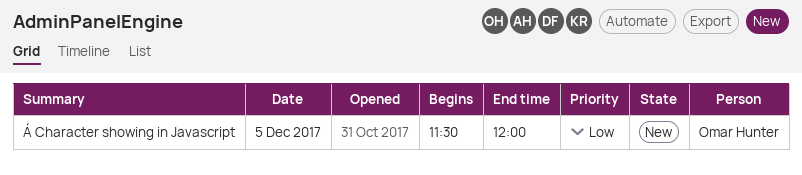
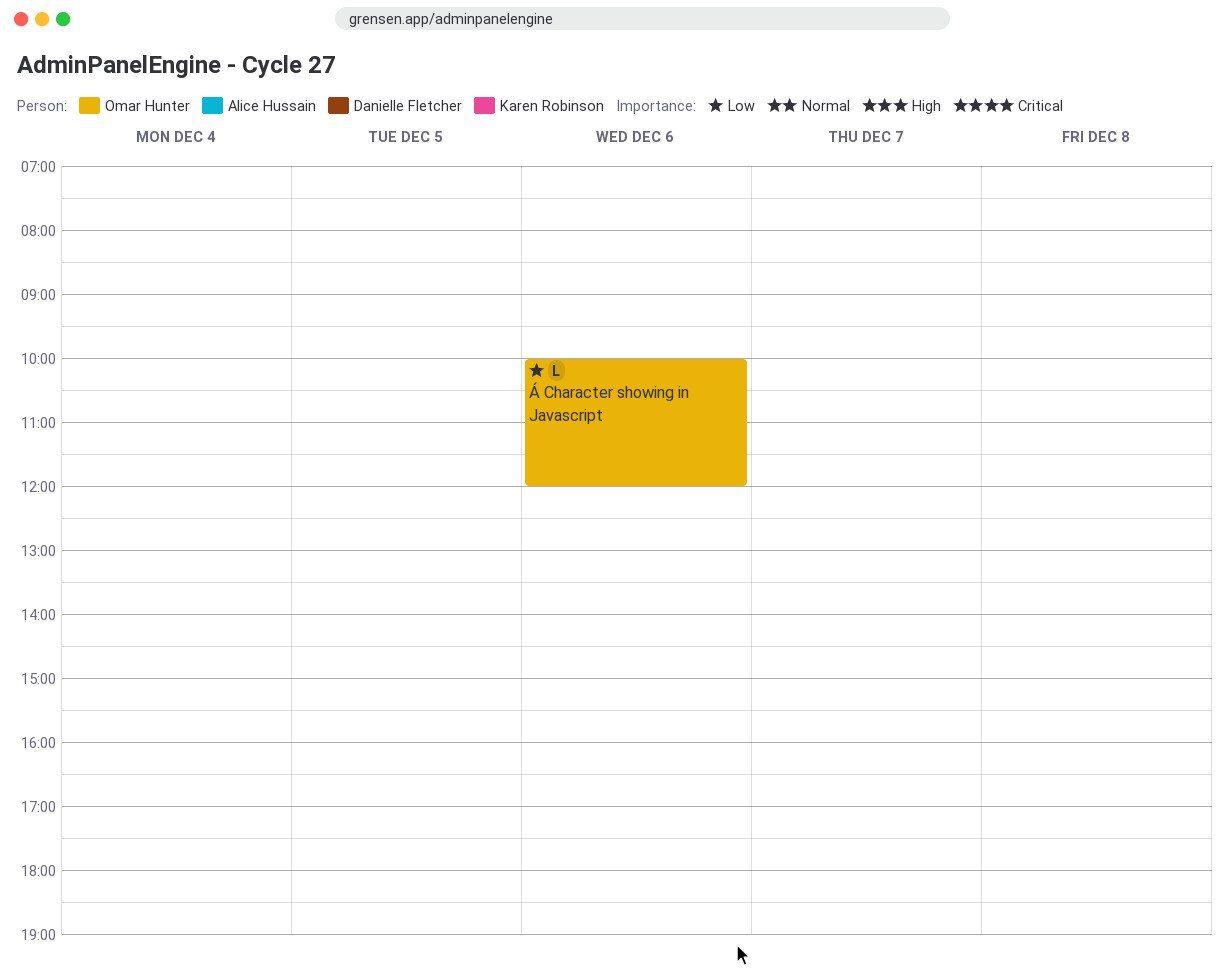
Á Character showing in Javascript, day: Dec 5 -> Dec 6
Á Character showing in Javascript, begins: 11:30 -> 10:00

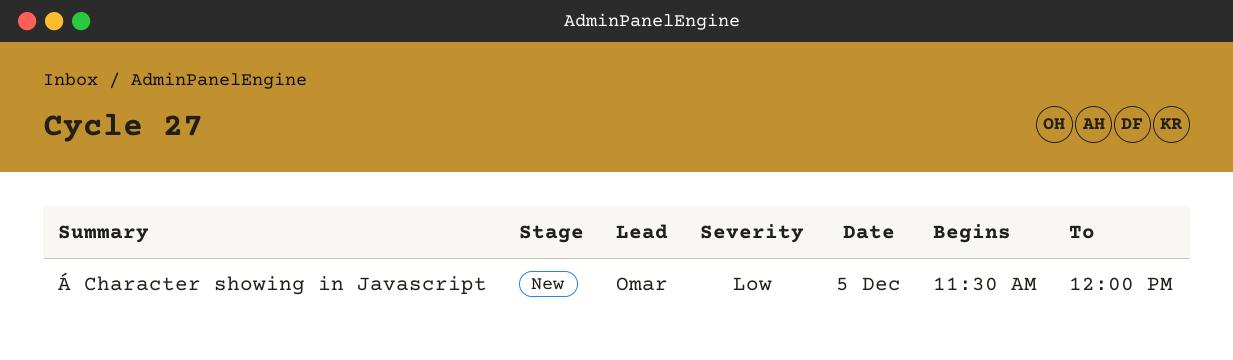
Á Character showing in Javascript, day: Dec 6 -> Dec 5
Á Character showing in Javascript, begins: 10:00 -> 11:30

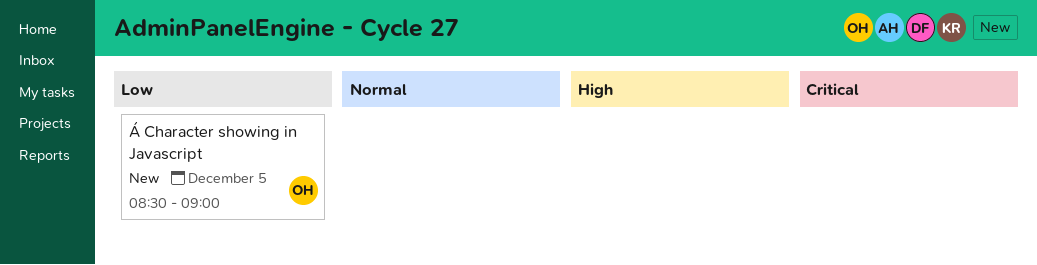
Á Character showing in Javascript, begins: 11:30 -> 08:30
Á Character showing in Javascript, ends: 12:00 -> 09:00

